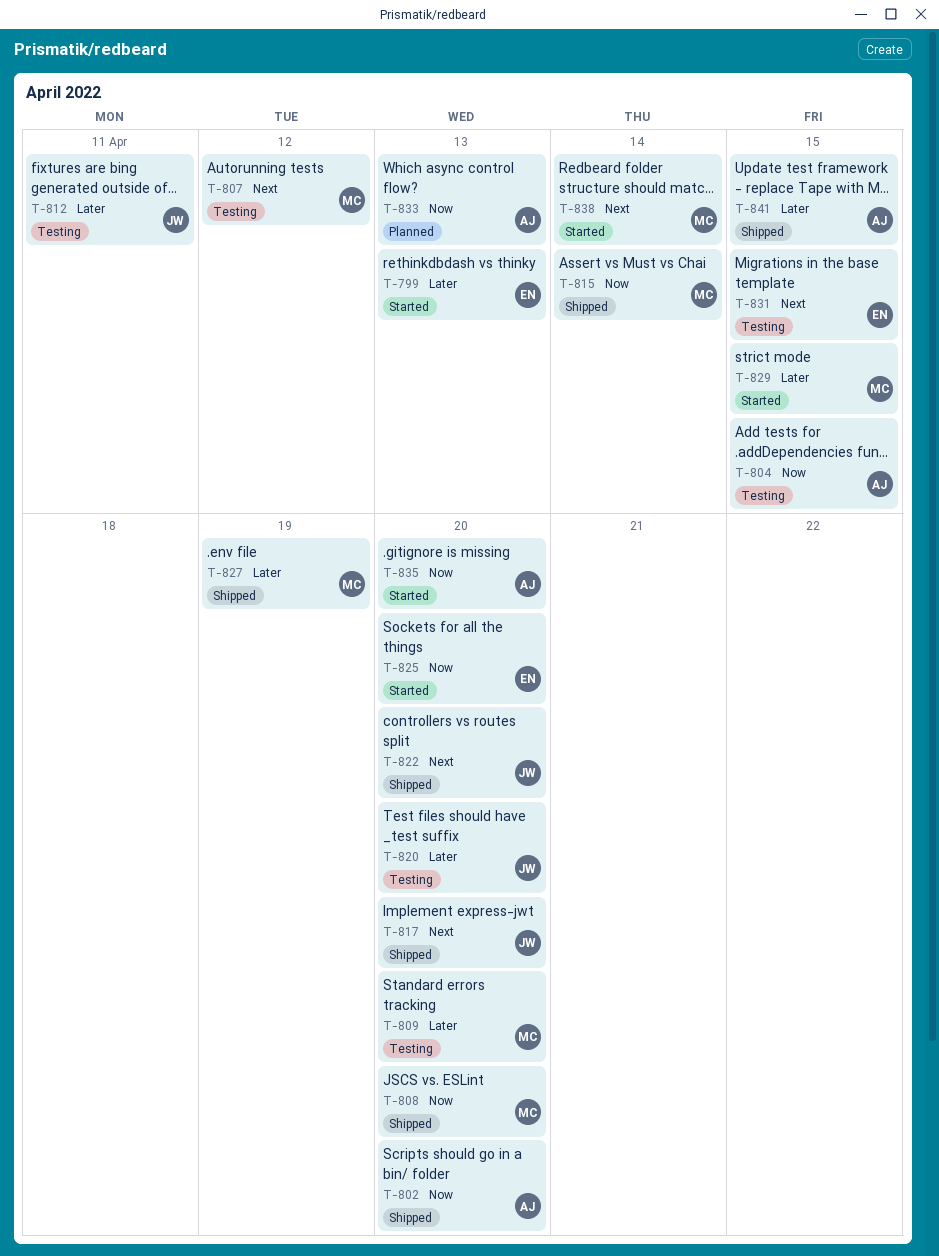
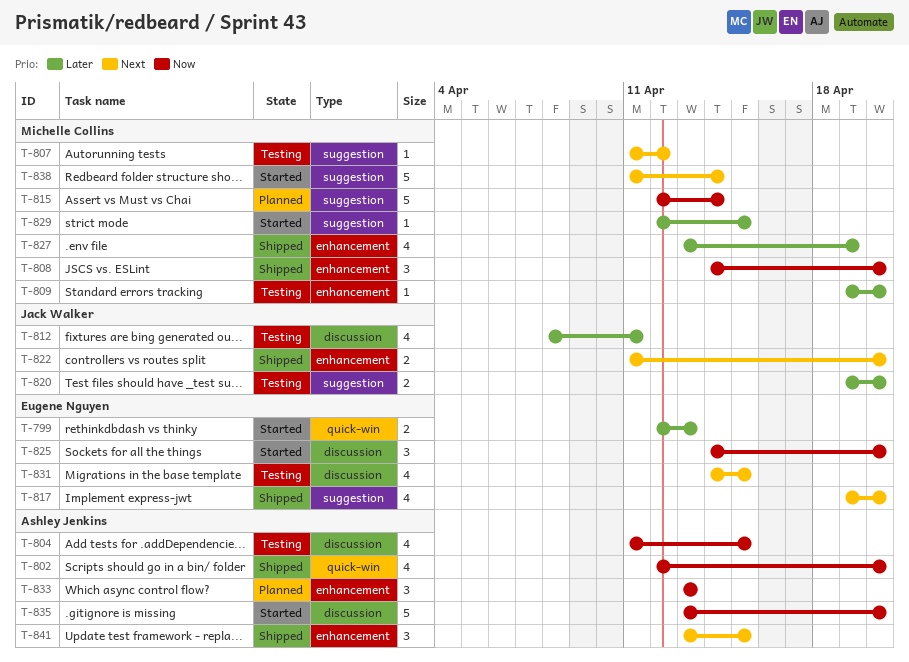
T-815, status: Shipped -> Planned
T-817, owner: Jack Walker -> Eugene Nguyen
T-841, priority: Later -> Next

